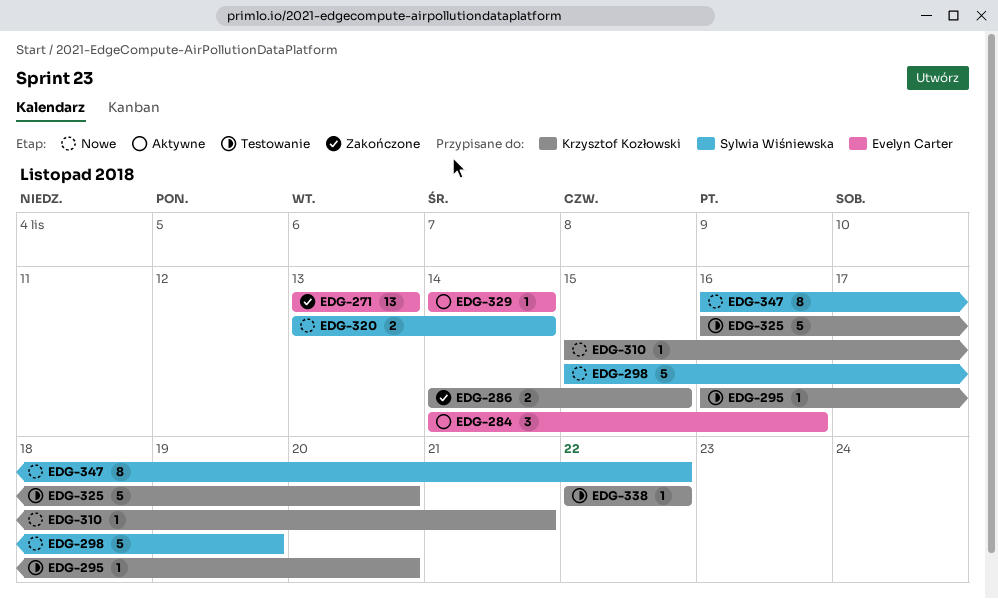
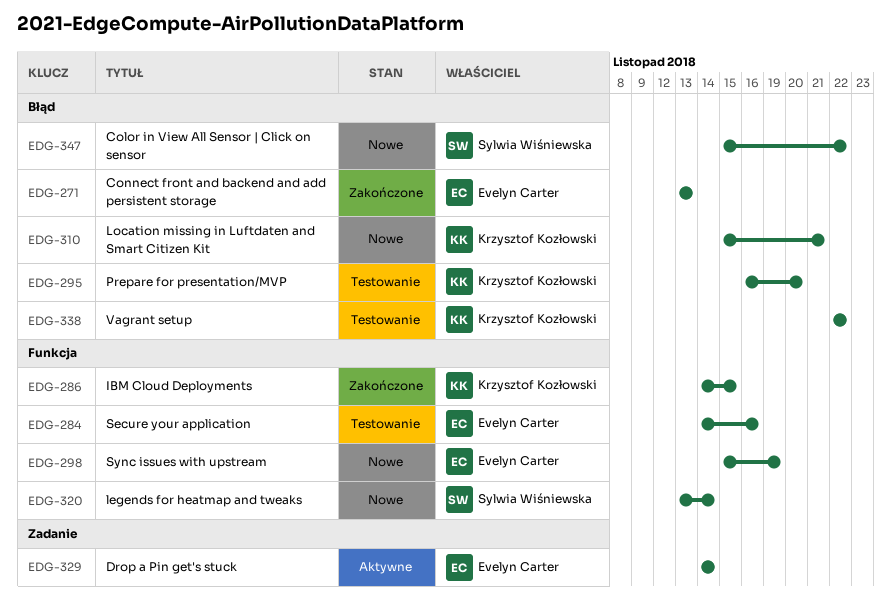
EDG-284, status: Aktywne -> Testowanie
EDG-298, owner: Sylwia Wiśniewska -> Evelyn Carter
EDG-325: present -> none
EDG-347, start: Nov 16 -> Nov 15

